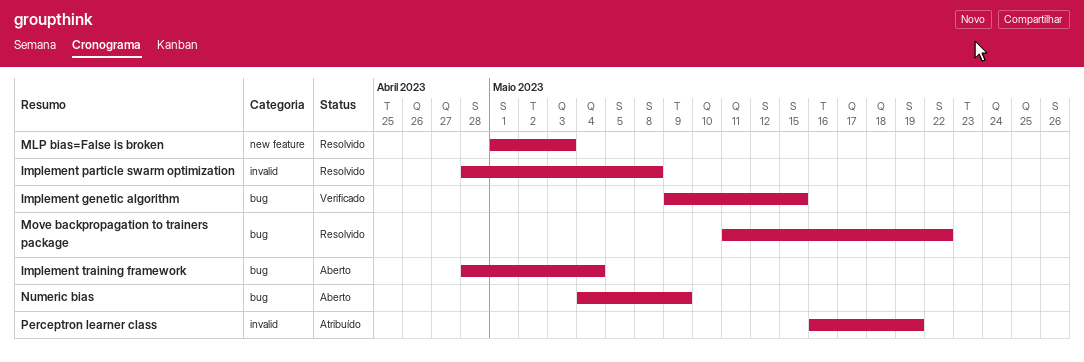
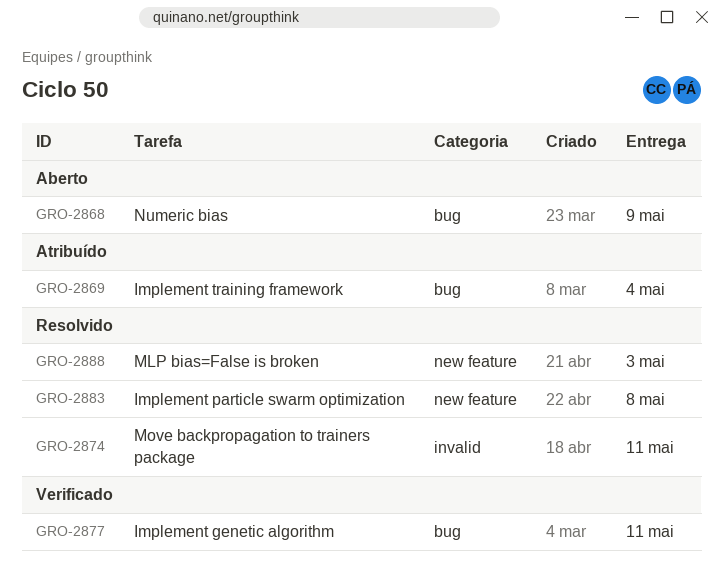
Implement genetic algorithm, due: May 15 -> May 11
Implement particle swarm optimization, label: invalid -> new feature
Implement training framework, status: Aberto -> Atribuído
Move backpropagation to trainers package, label: bug -> invalid
Move backpropagation to trainers package, due: May 22 -> May 11
Perceptron learner class: present -> none

